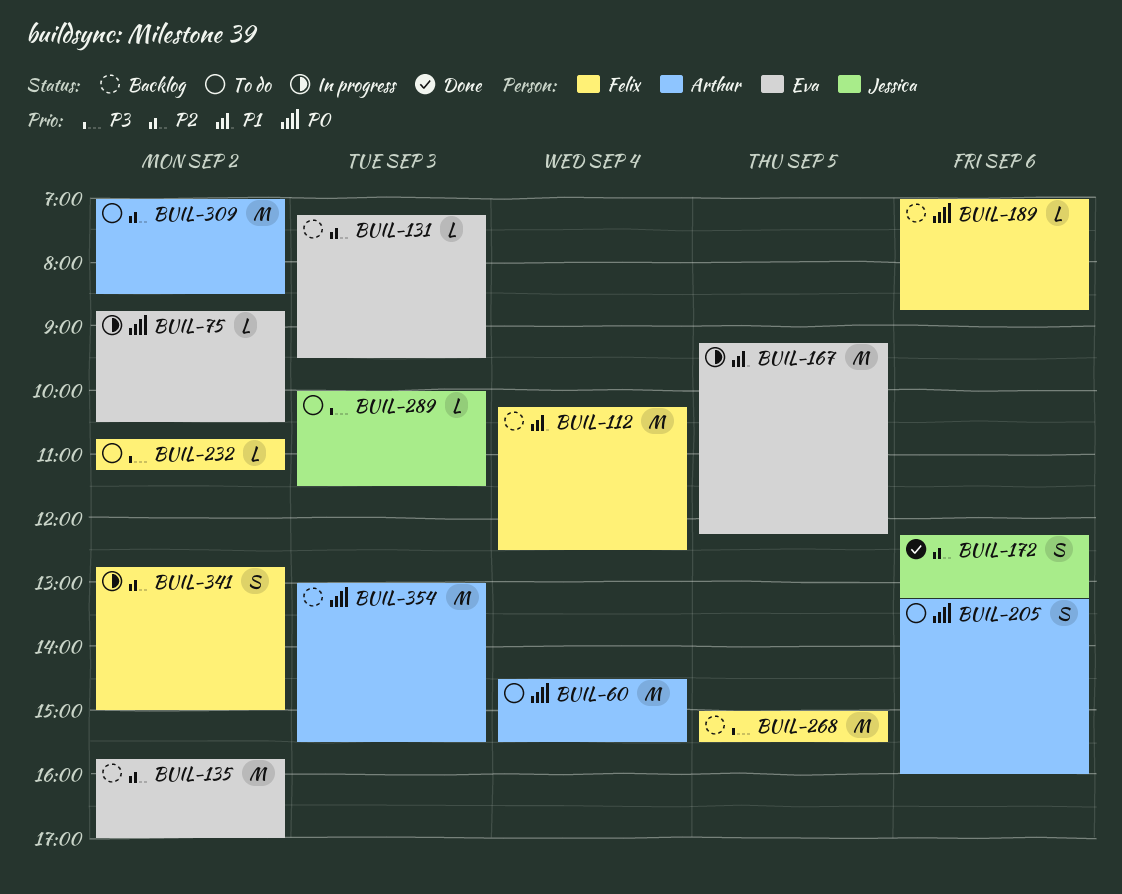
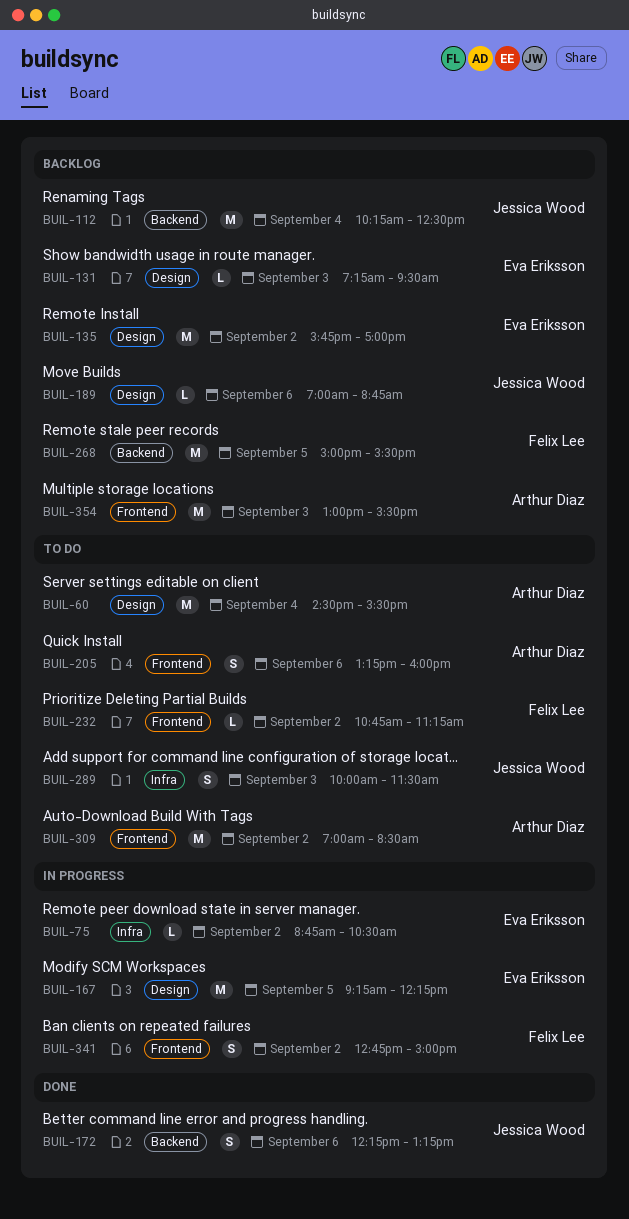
BUIL-112, owner: Felix Lee -> Jessica Wood
BUIL-189, owner: Felix Lee -> Jessica Wood
BUIL-289, estimate: L -> S

